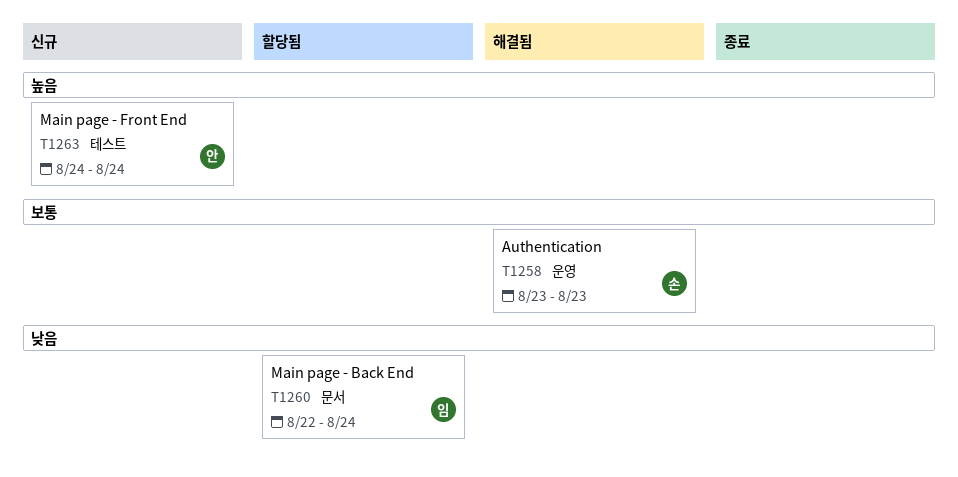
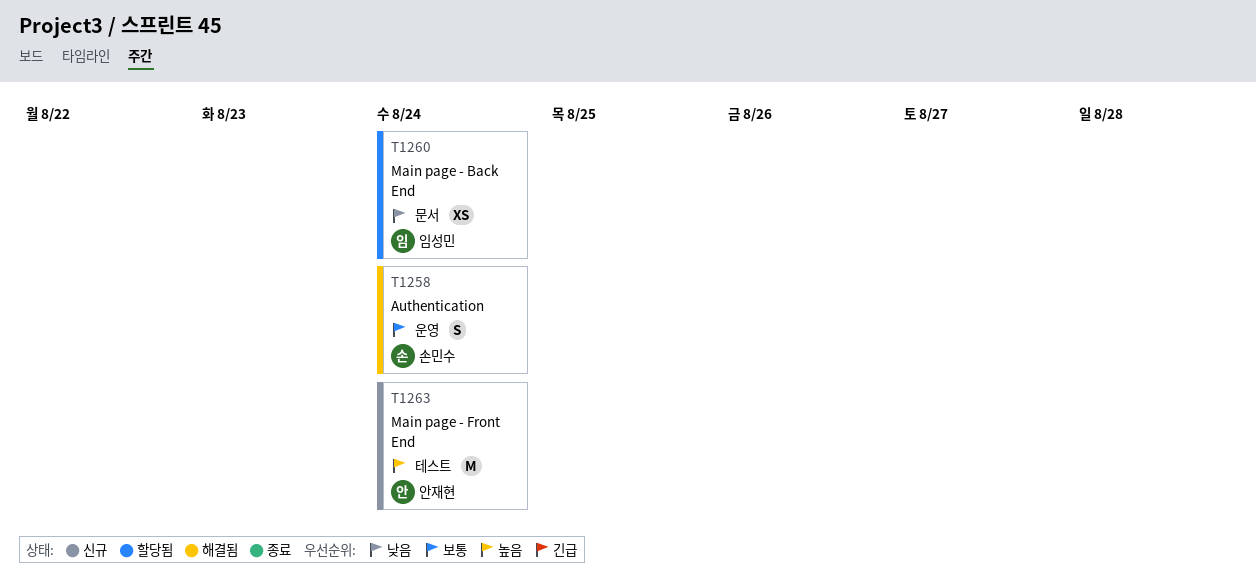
T1258, due: Aug 23 -> Aug 24

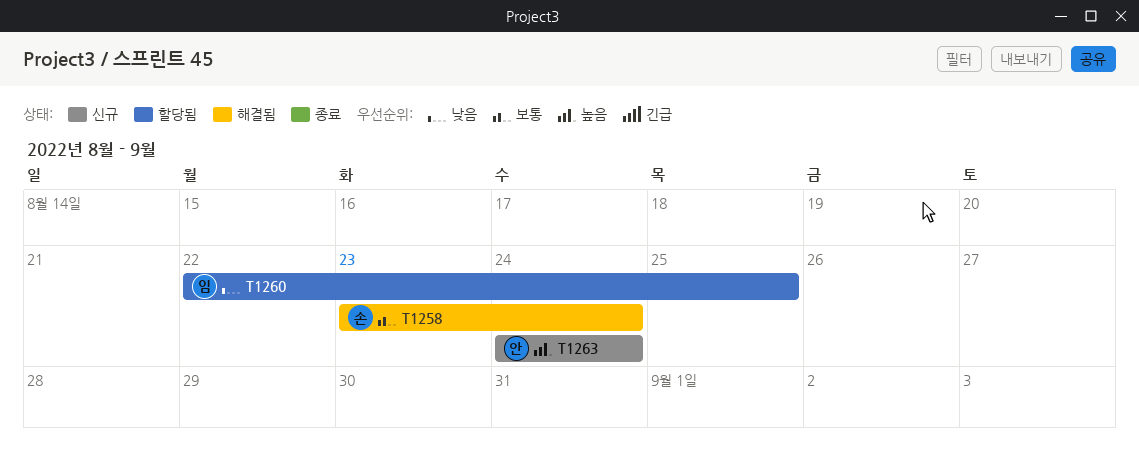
T1260, due: Aug 24 -> Aug 25

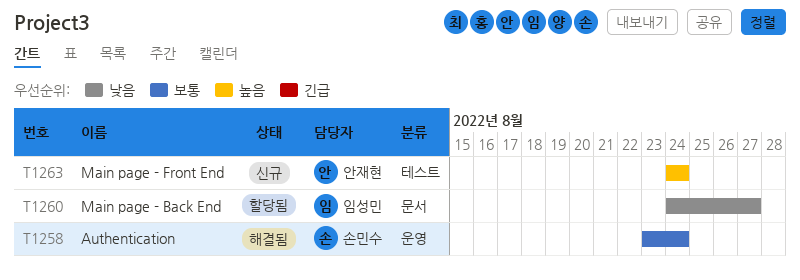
T1260, start: Aug 22 -> Aug 24
T1260, due: Aug 25 -> Aug 27

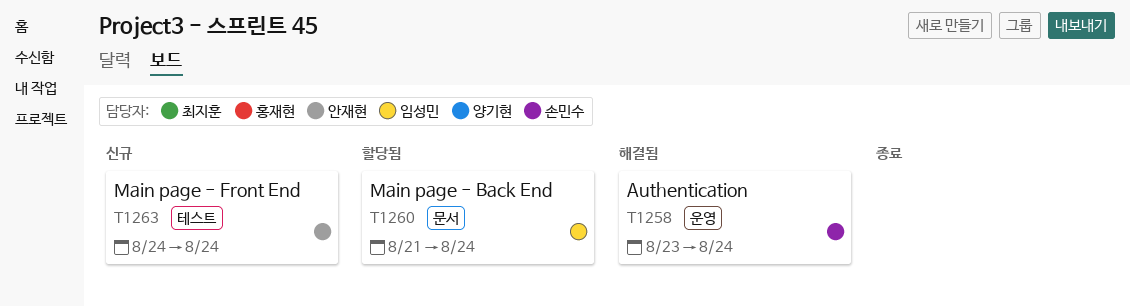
T1260, start: Aug 24 -> Aug 21
T1260, due: Aug 27 -> Aug 24

